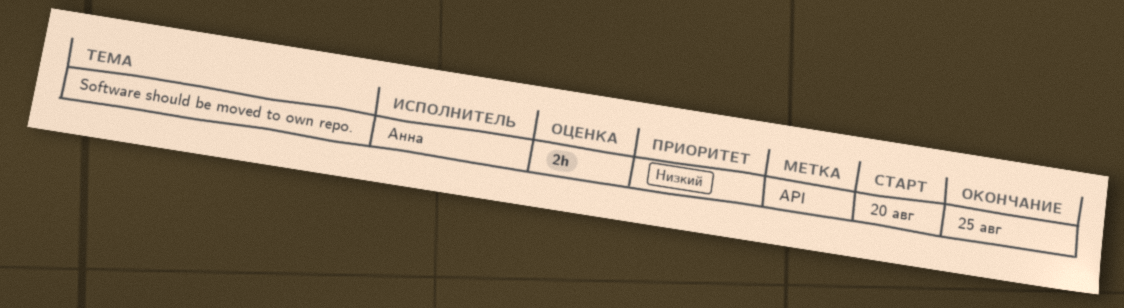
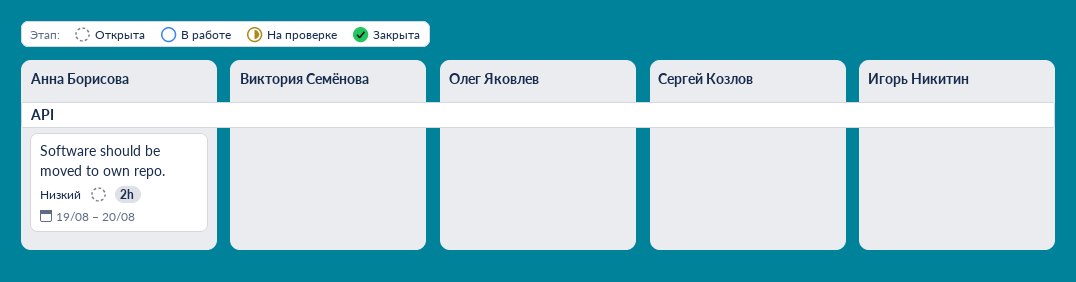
Software should be moved to own repo., start: Aug 20 -> Aug 19
Software should be moved to own repo., due: Aug 25 -> Aug 20

